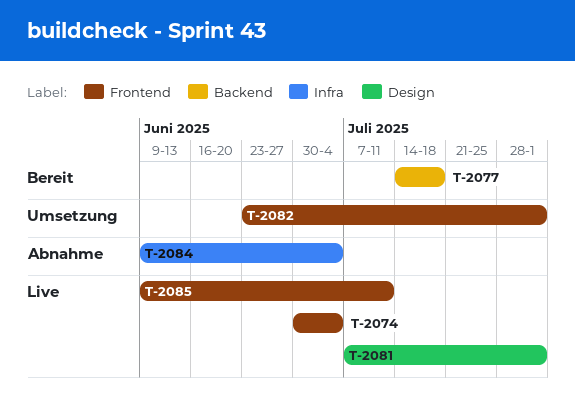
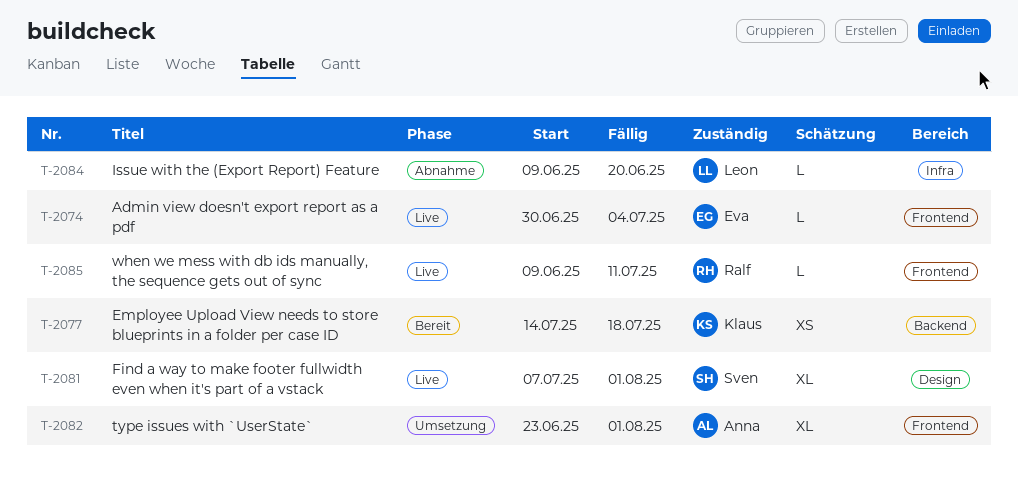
T-2084, due: Jul 4 -> Jun 20

